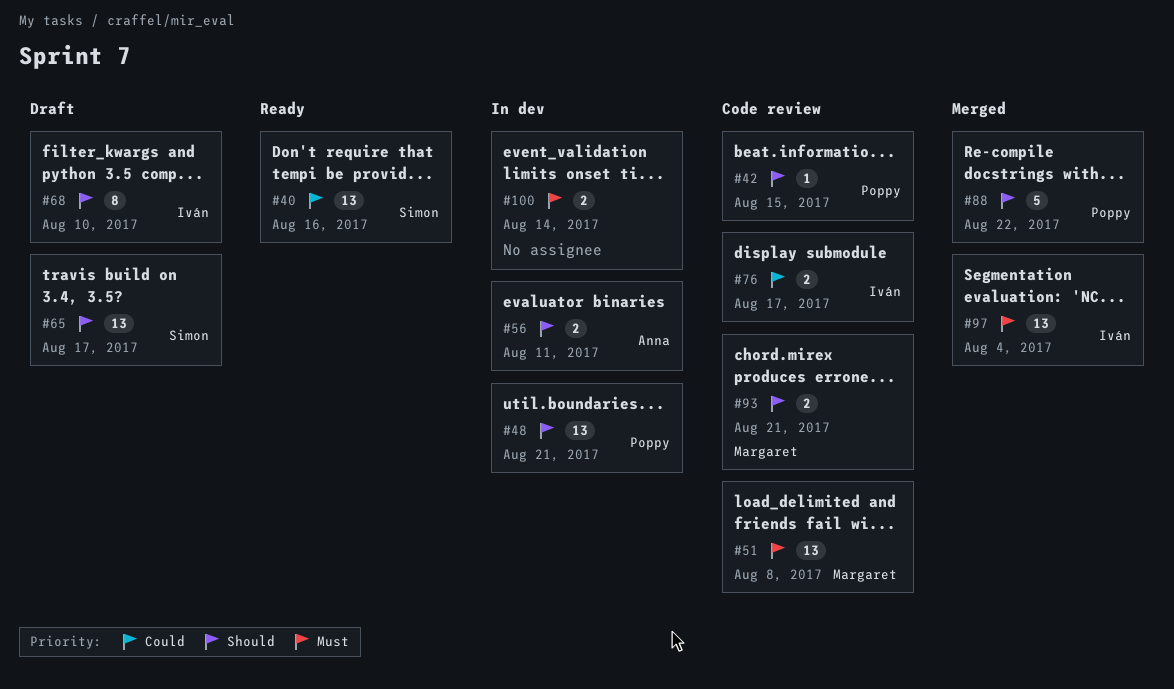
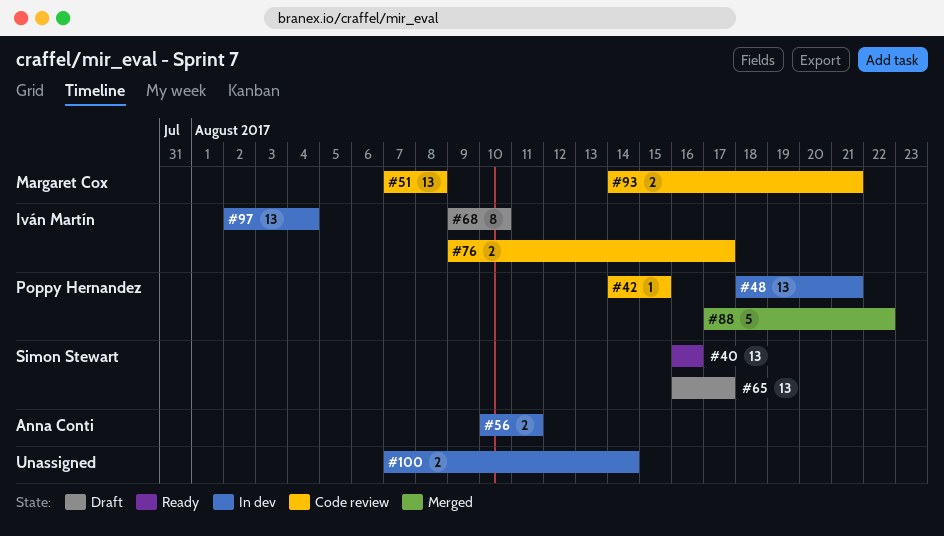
#97, status: Merged -> In dev

